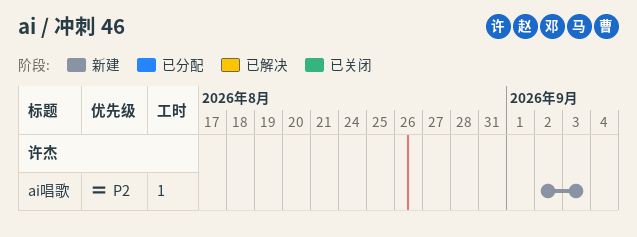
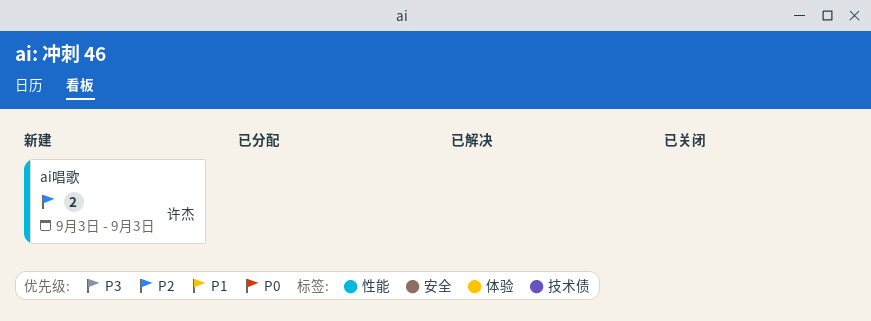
ai唱歌, estimate: 1 -> 2
ai唱歌, start: Sep 2 -> Sep 3

